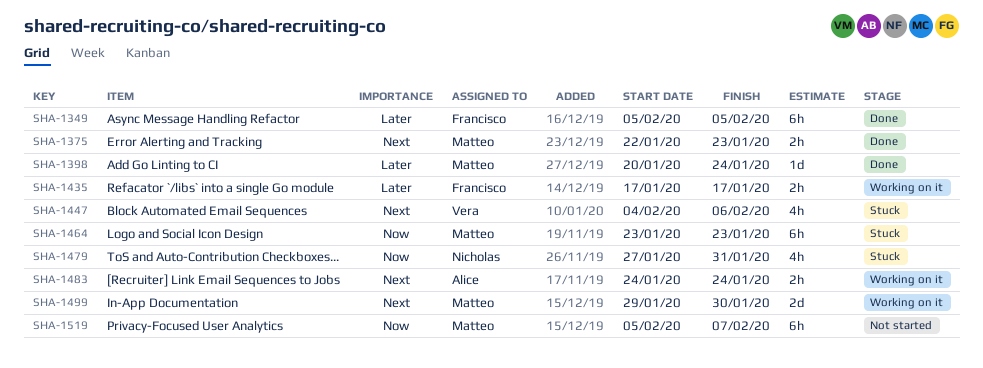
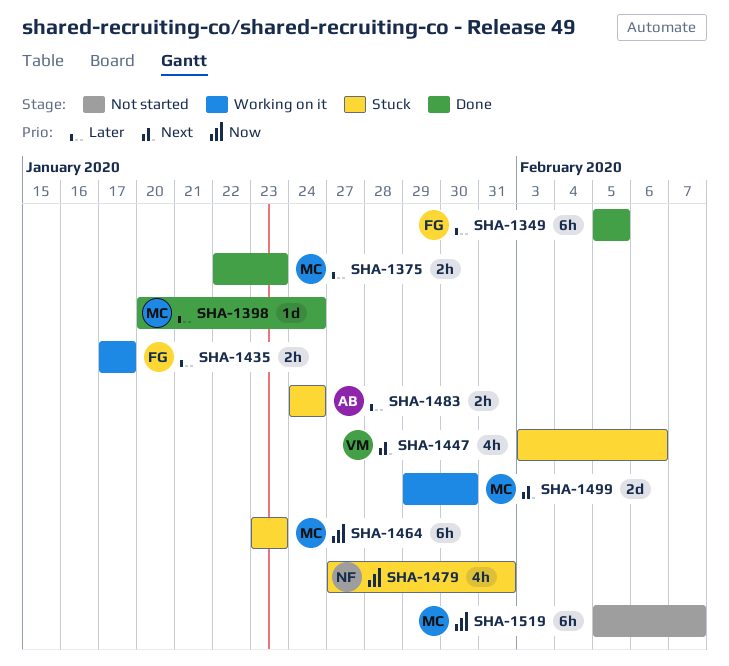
SHA-1375, priority: Next -> Later
SHA-1447, start: Feb 4 -> Feb 3
SHA-1483, status: Working on it -> Stuck
SHA-1483, priority: Next -> Later

